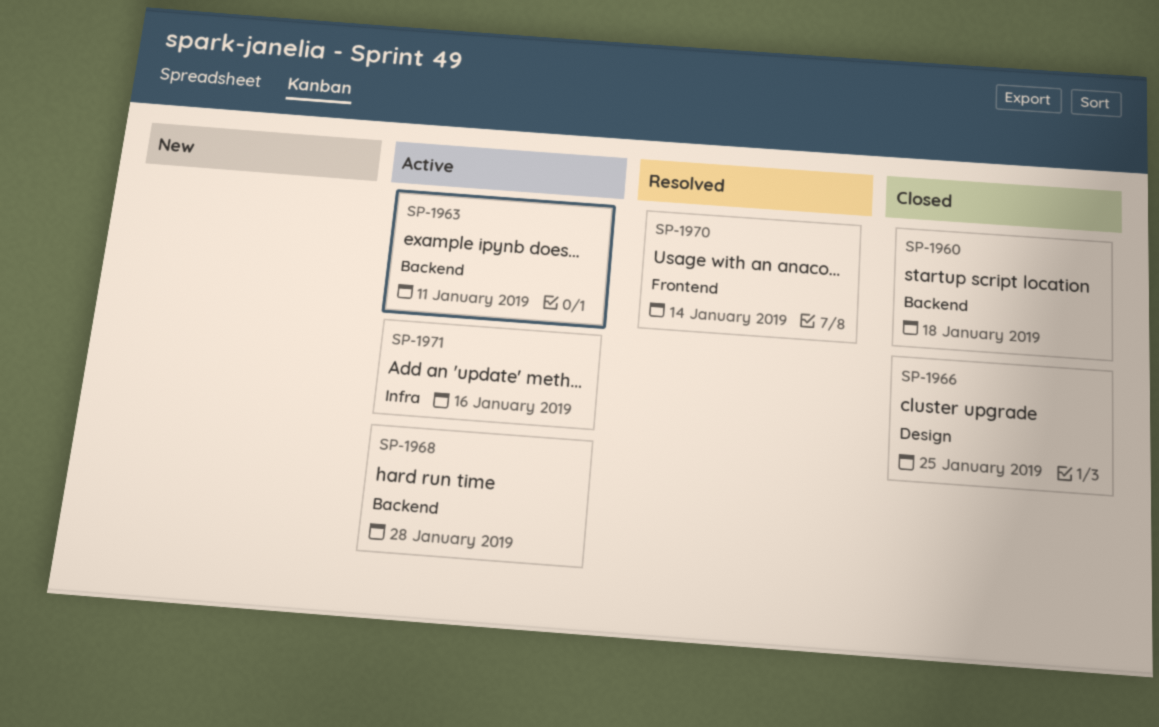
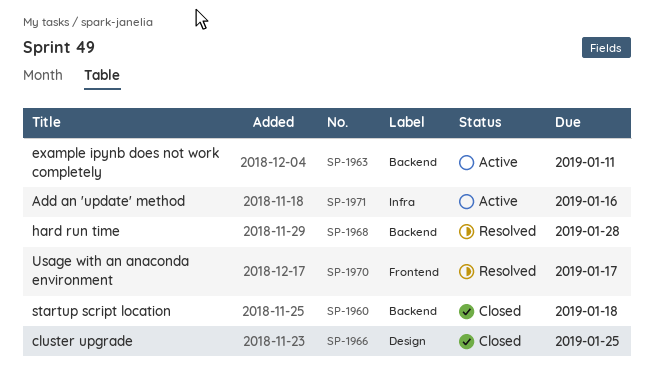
SP-1968, status: Active -> Resolved
SP-1970, due: Jan 14 -> Jan 17

